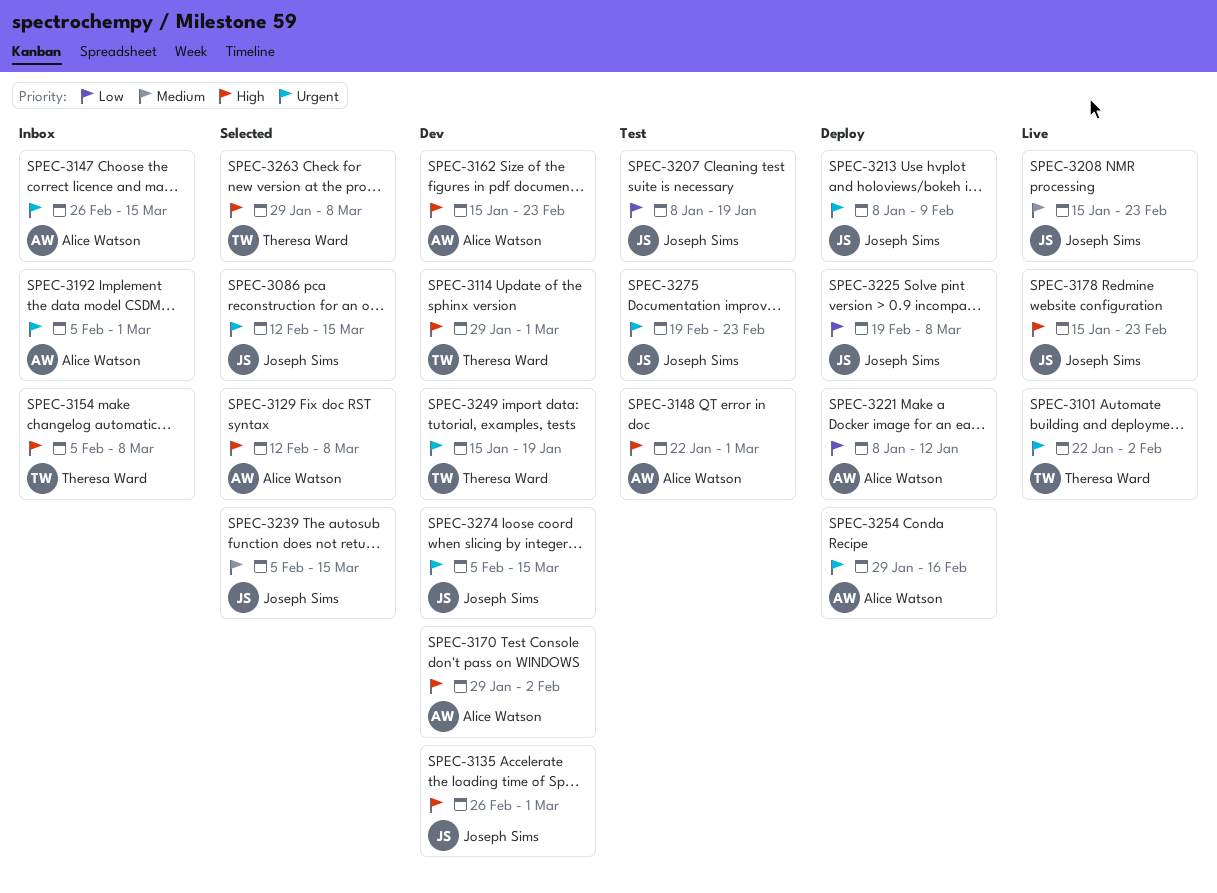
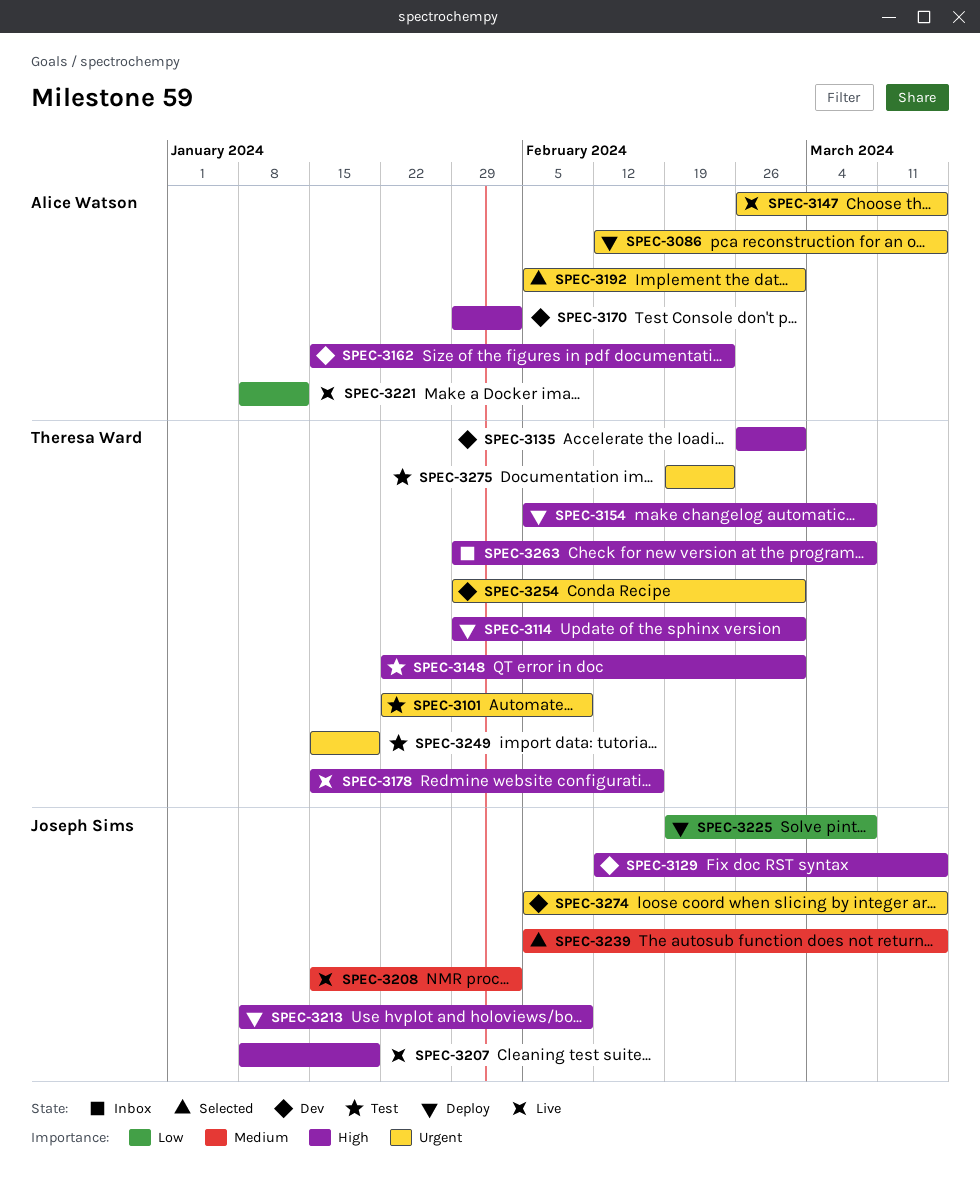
SPEC-3086, status: Selected -> Deploy
SPEC-3086, owner: Joseph Sims -> Alice Watson
SPEC-3101, status: Live -> Test
SPEC-3101, due: Feb 2 -> Feb 9
SPEC-3114, status: Dev -> Deploy
SPEC-3129, status: Selected -> Dev
SPEC-3129, owner: Alice Watson -> Joseph Sims
SPEC-3129, due: Mar 8 -> Mar 15
SPEC-3135, owner: Joseph Sims -> Theresa Ward
SPEC-3147, status: Inbox -> Live
SPEC-3148, owner: Alice Watson -> Theresa Ward
SPEC-3154, status: Inbox -> Deploy
SPEC-3178, owner: Joseph Sims -> Theresa Ward
SPEC-3178, due: Feb 23 -> Feb 16
SPEC-3192, status: Inbox -> Selected
SPEC-3207, status: Test -> Live
SPEC-3207, priority: Low -> High
SPEC-3208, due: Feb 23 -> Feb 2
SPEC-3213, priority: Urgent -> High
SPEC-3221, status: Deploy -> Live
SPEC-3249, status: Dev -> Test
SPEC-3254, status: Deploy -> Dev
SPEC-3254, owner: Alice Watson -> Theresa Ward
SPEC-3254, due: Feb 16 -> Mar 1
SPEC-3263, status: Selected -> Inbox
SPEC-3275, owner: Joseph Sims -> Theresa Ward

